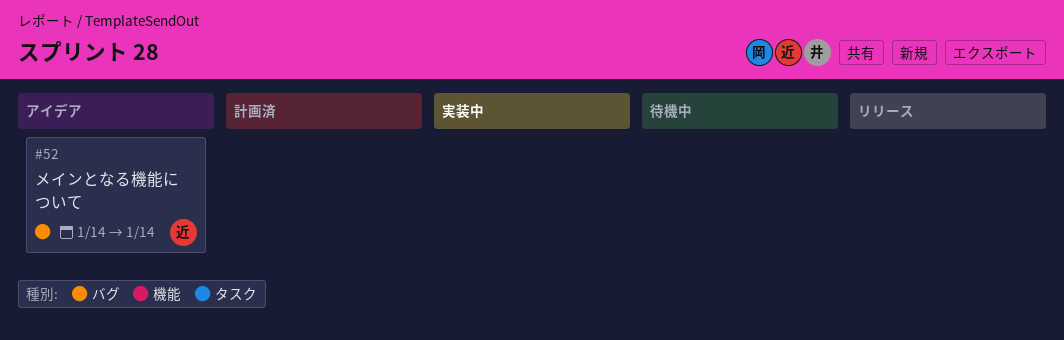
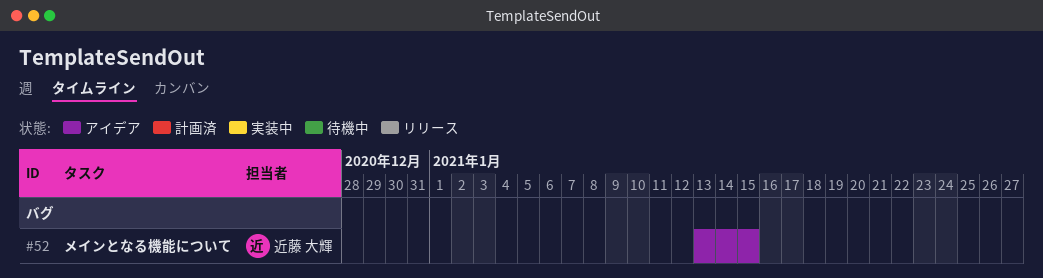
#52, start: Jan 14 -> Jan 13
#52, due: Jan 14 -> Jan 15

